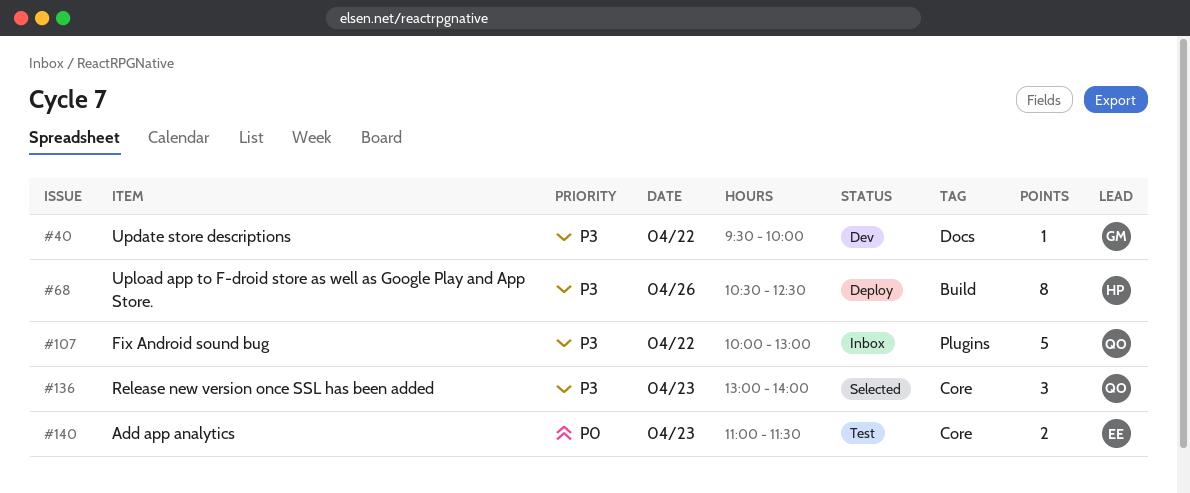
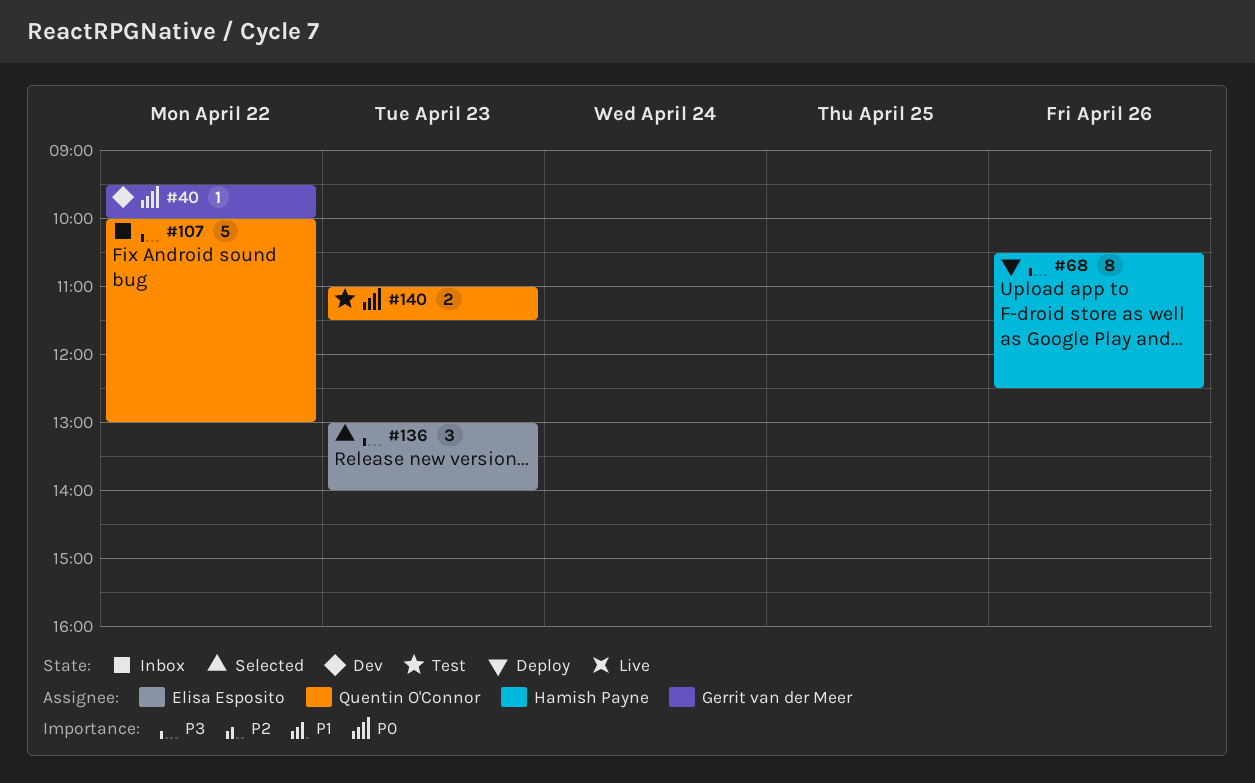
#40, priority: P3 -> P0
#136, owner: Quentin O'Connor -> Elisa Esposito
#140, owner: Elisa Esposito -> Quentin O'Connor

